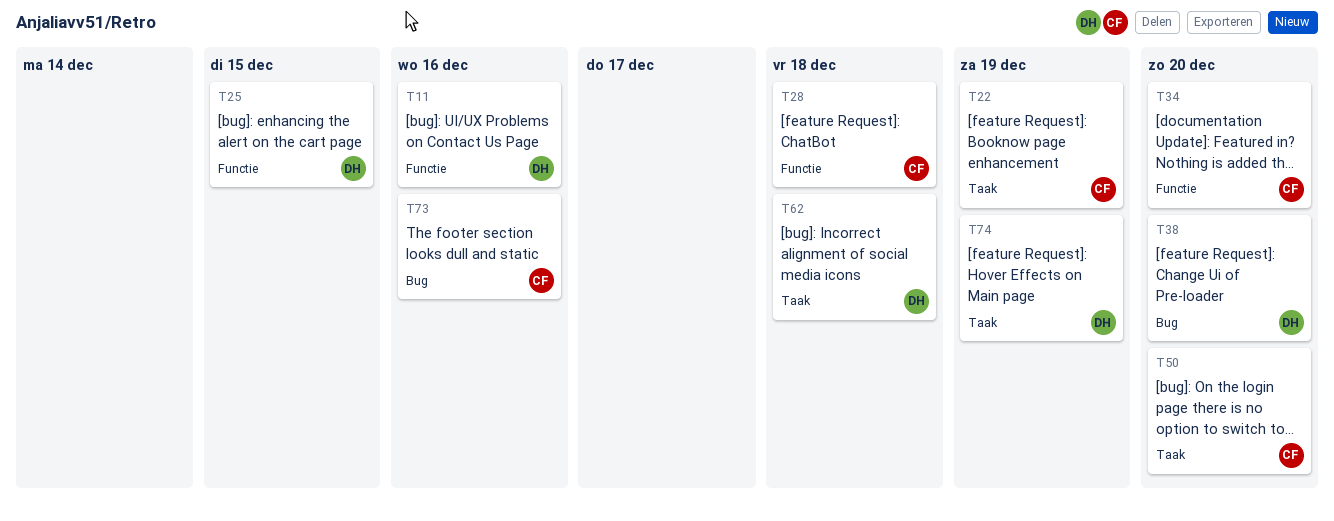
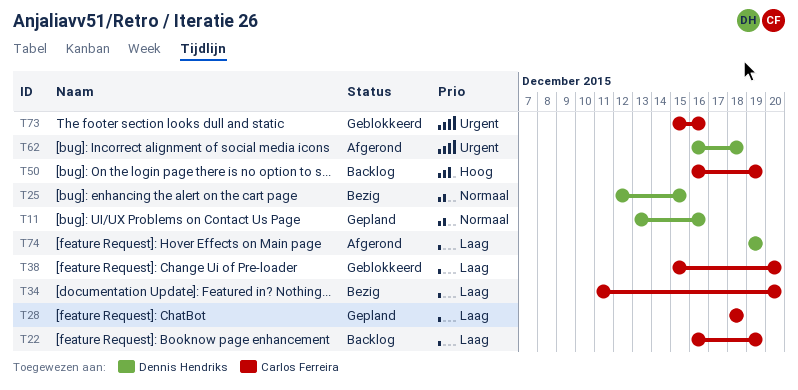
T38, owner: Dennis Hendriks -> Carlos Ferreira
T50, due: Dec 20 -> Dec 19

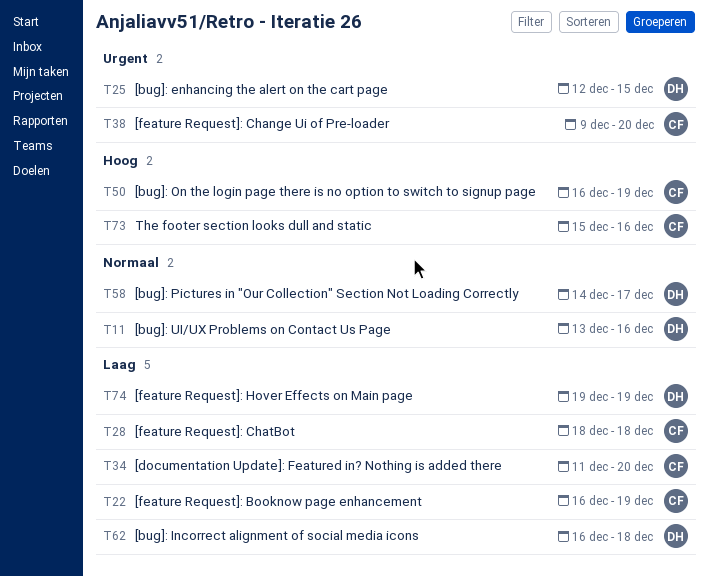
T25, priority: Normaal -> Urgent
T38, priority: Laag -> Urgent
T38, start: Dec 15 -> Dec 9
T58: none -> present
T62, priority: Urgent -> Laag
T73, priority: Urgent -> Hoog

